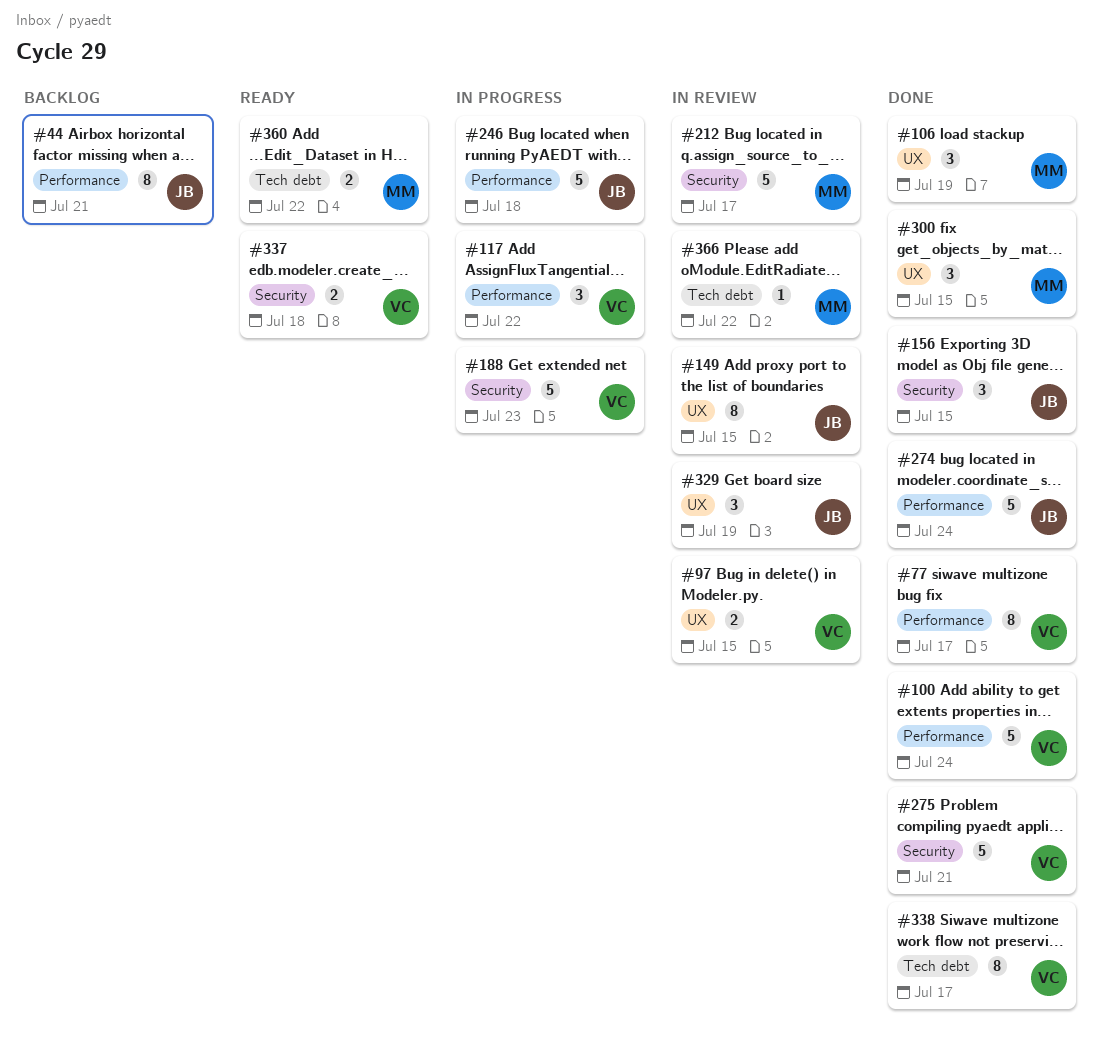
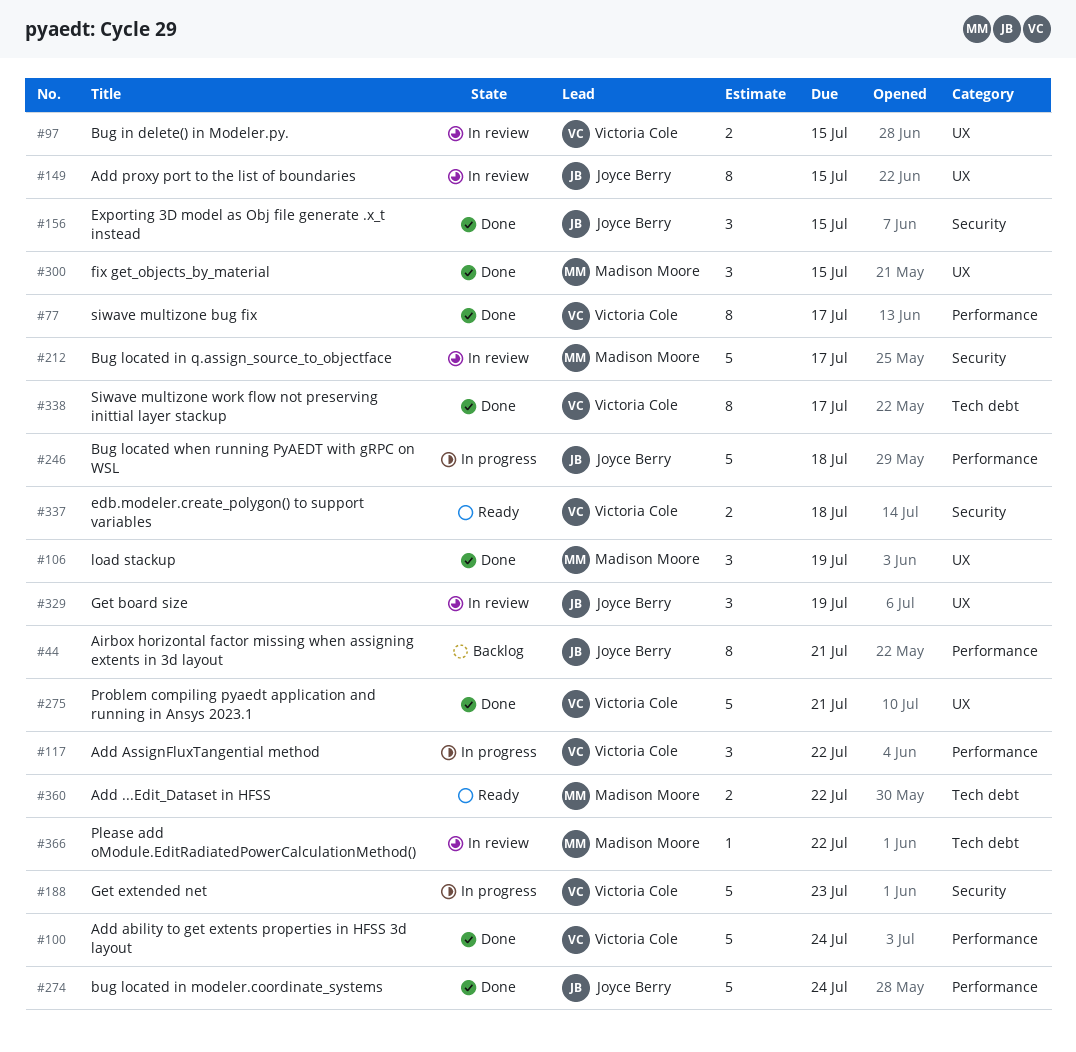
#275, label: Security -> UX

